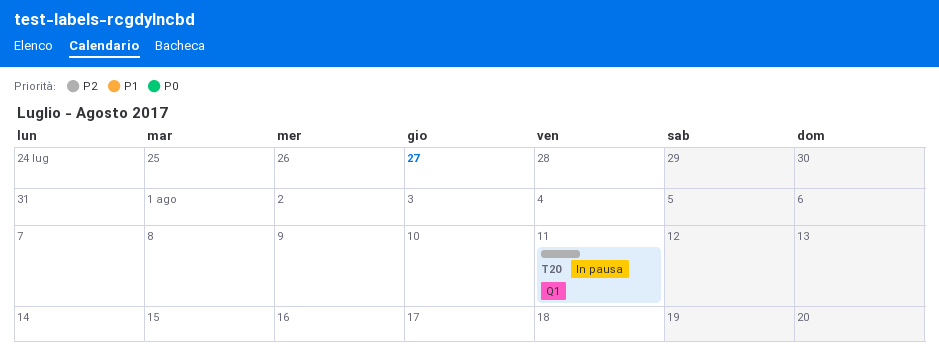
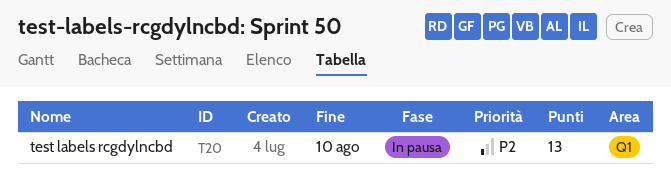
T20, due: Aug 11 -> Aug 10

